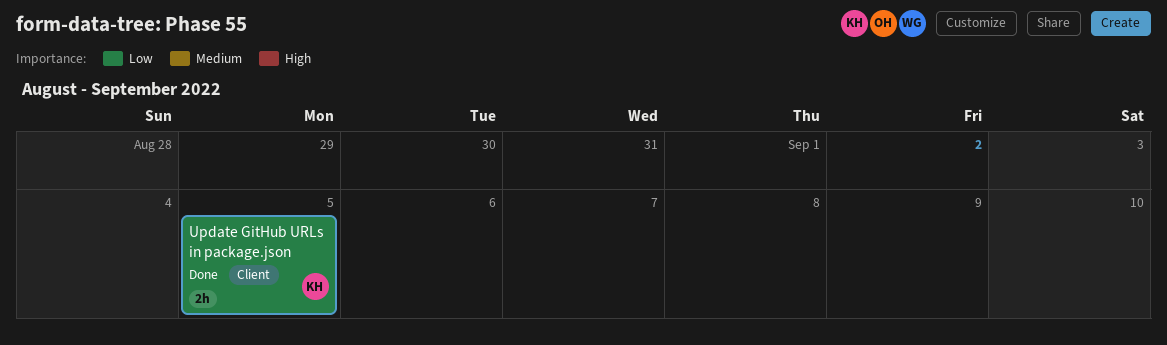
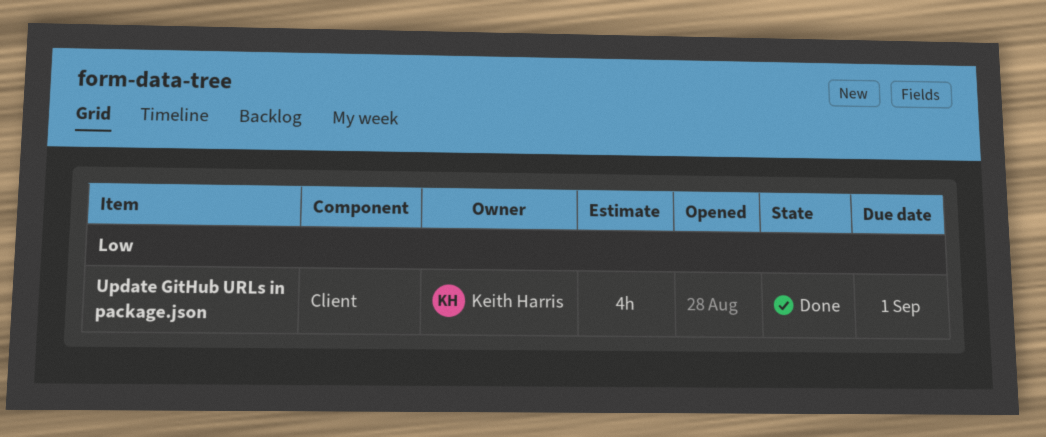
Update GitHub URLs in package.json, estimate: 2h -> 4h
Update GitHub URLs in package.json, due: Sep 5 -> Sep 1

